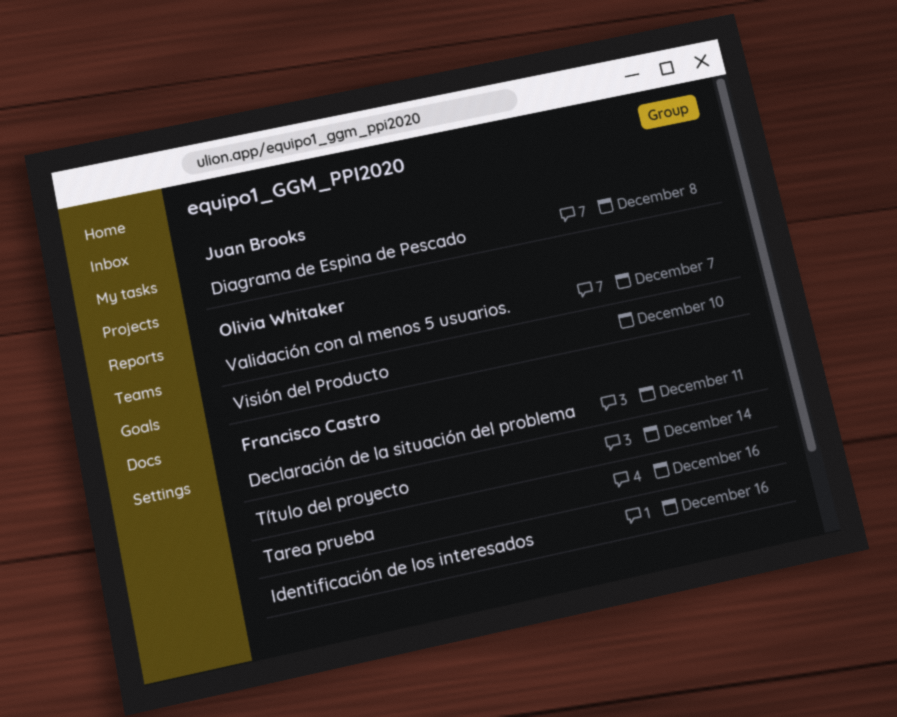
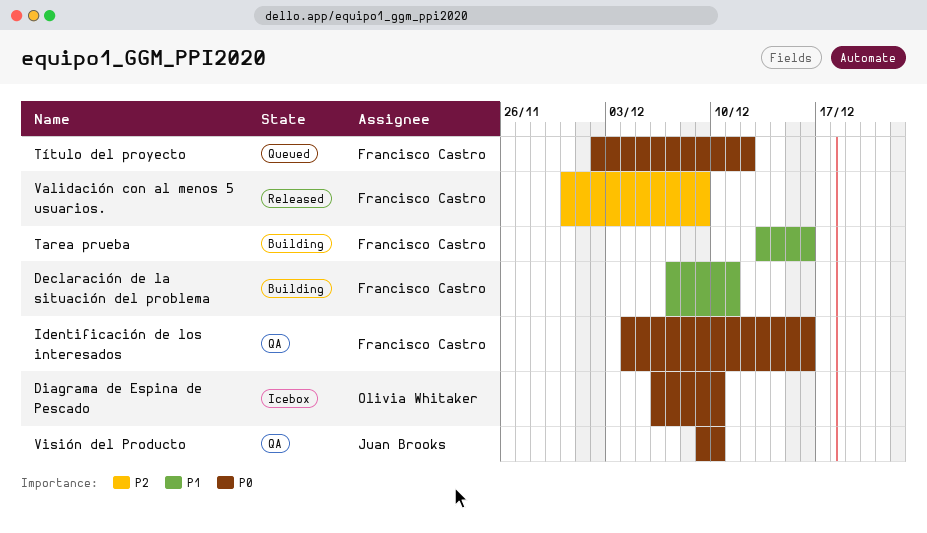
Diagrama de Espina de Pescado, owner: Juan Brooks -> Olivia Whitaker
Diagrama de Espina de Pescado, due: Dec 8 -> Dec 10
Título del proyecto, due: Dec 14 -> Dec 12
Validación con al menos 5 usuarios., owner: Olivia Whitaker -> Francisco Castro
Validación con al menos 5 usuarios., due: Dec 7 -> Dec 9
Visión del Producto, owner: Olivia Whitaker -> Juan Brooks

